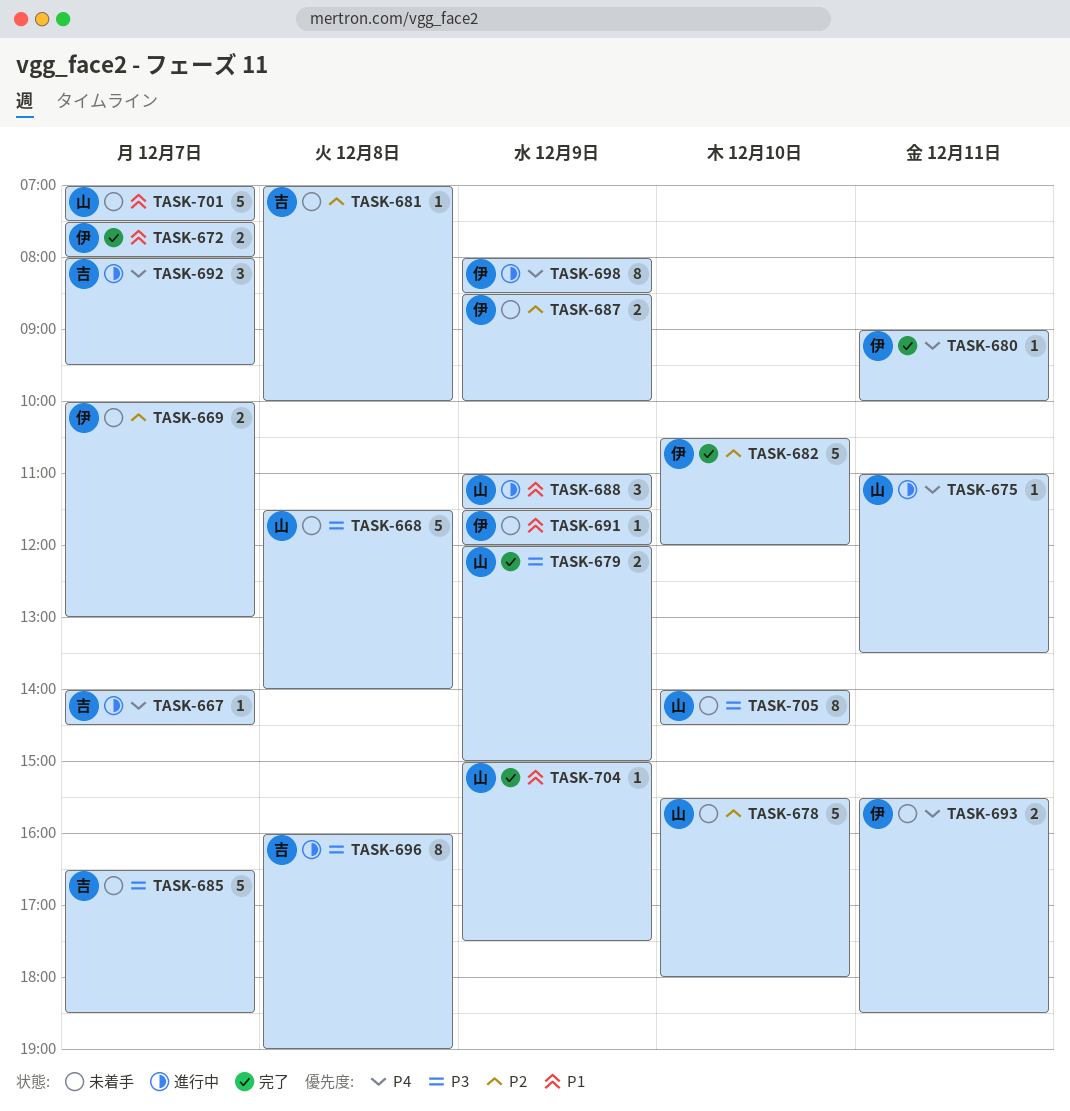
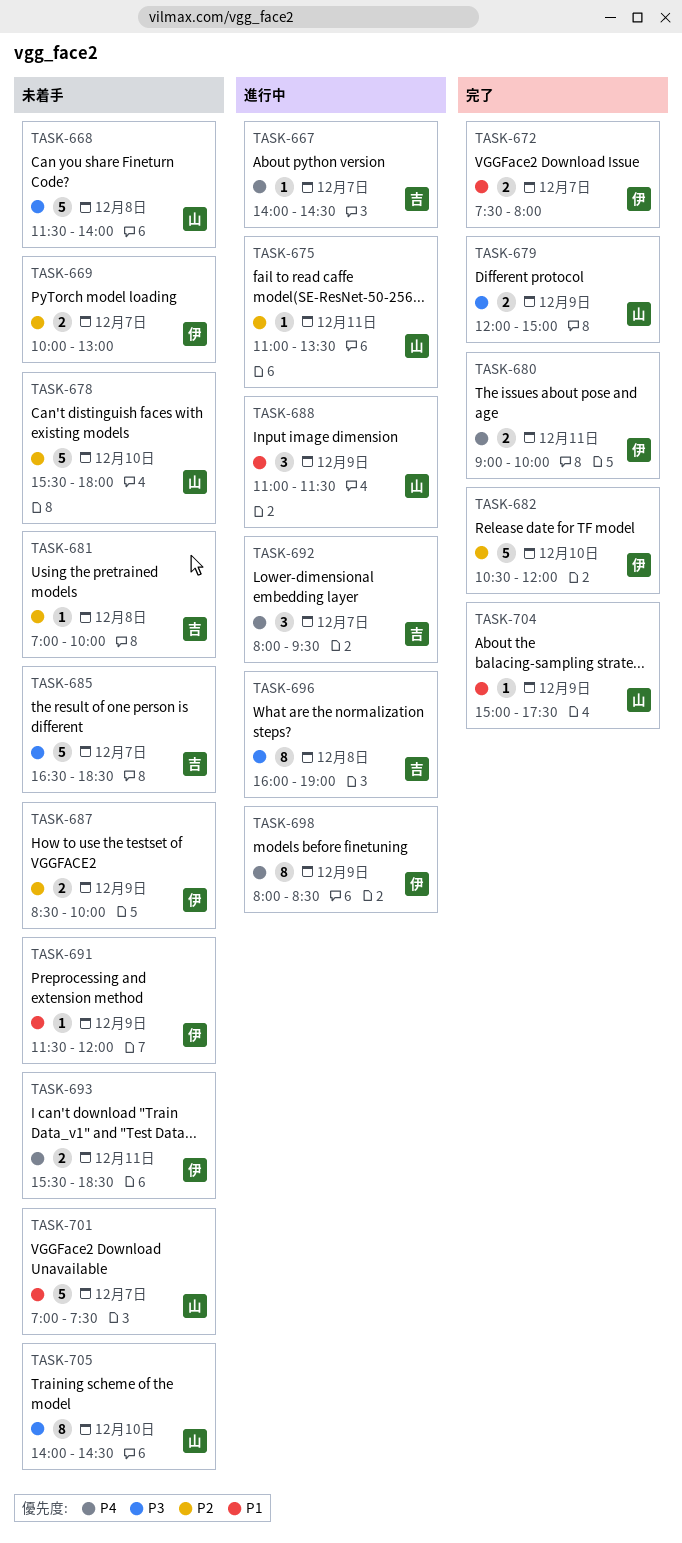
TASK-675, priority: P4 -> P2
TASK-680, estimate: 1 -> 2

